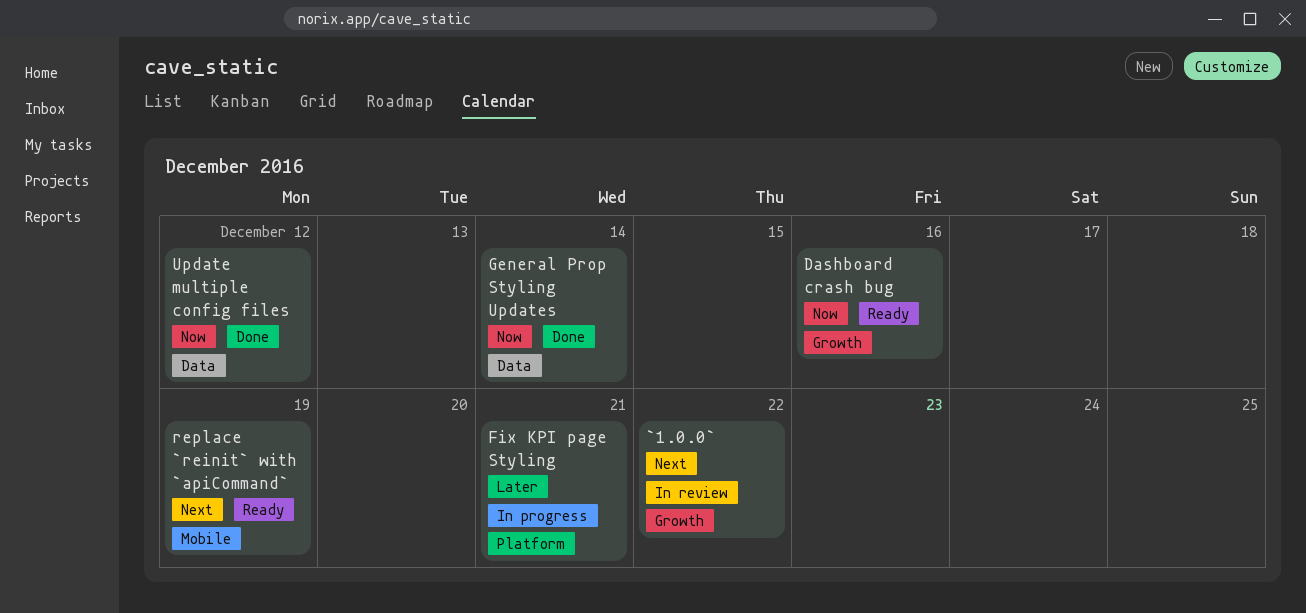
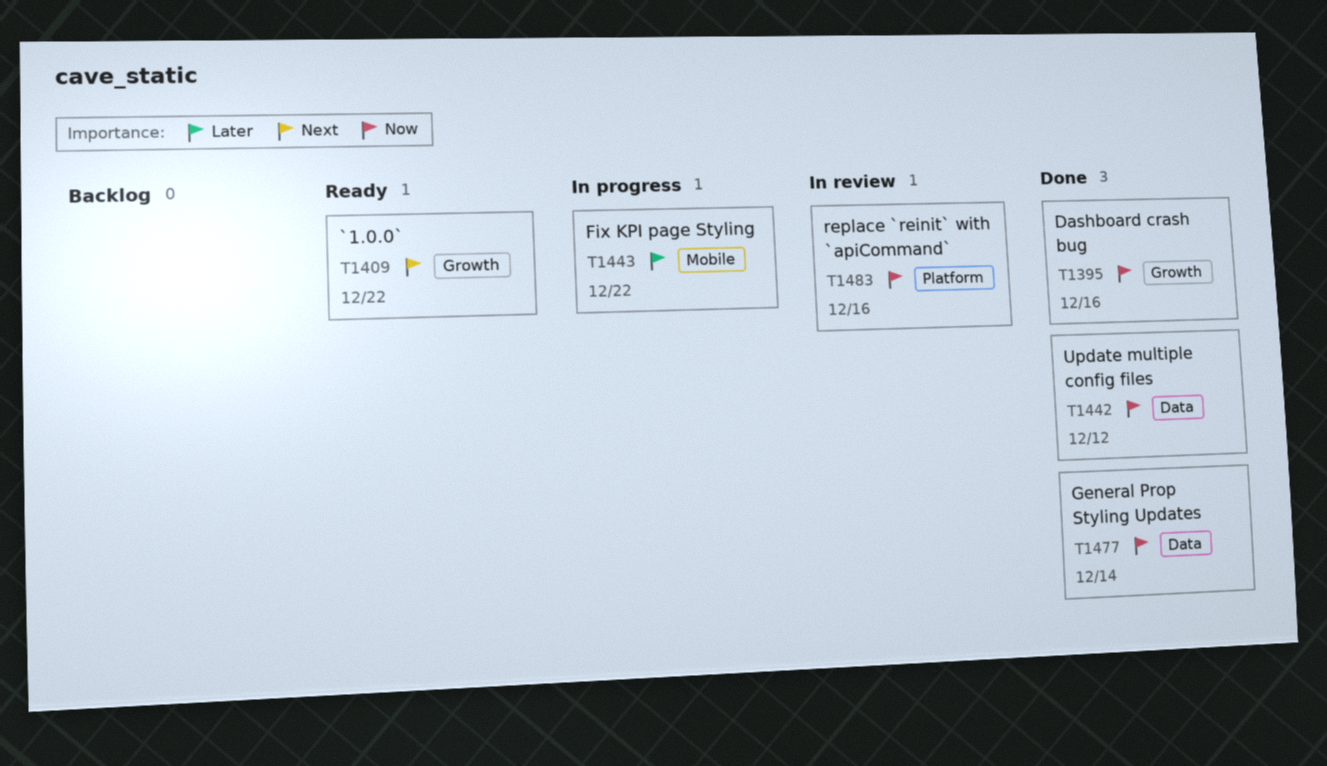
`1.0.0`, status: In review -> Ready
Dashboard crash bug, status: Ready -> Done
Fix KPI page Styling, label: Platform -> Mobile
Fix KPI page Styling, due: Dec 21 -> Dec 22
replace `reinit` with `apiCommand`, status: Ready -> In review
replace `reinit` with `apiCommand`, priority: Next -> Now
replace `reinit` with `apiCommand`, label: Mobile -> Platform
replace `reinit` with `apiCommand`, due: Dec 19 -> Dec 16

